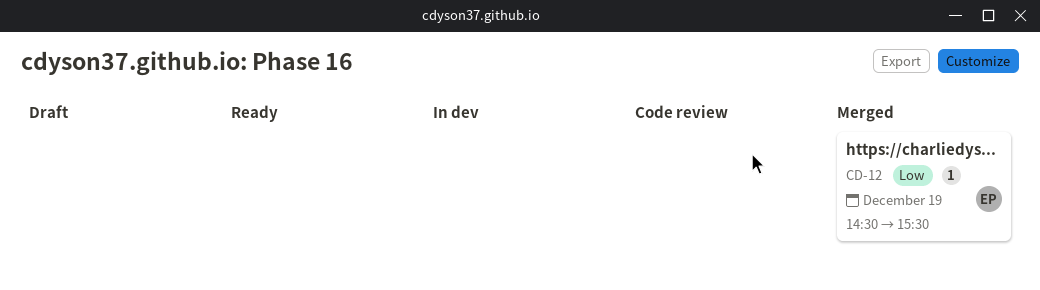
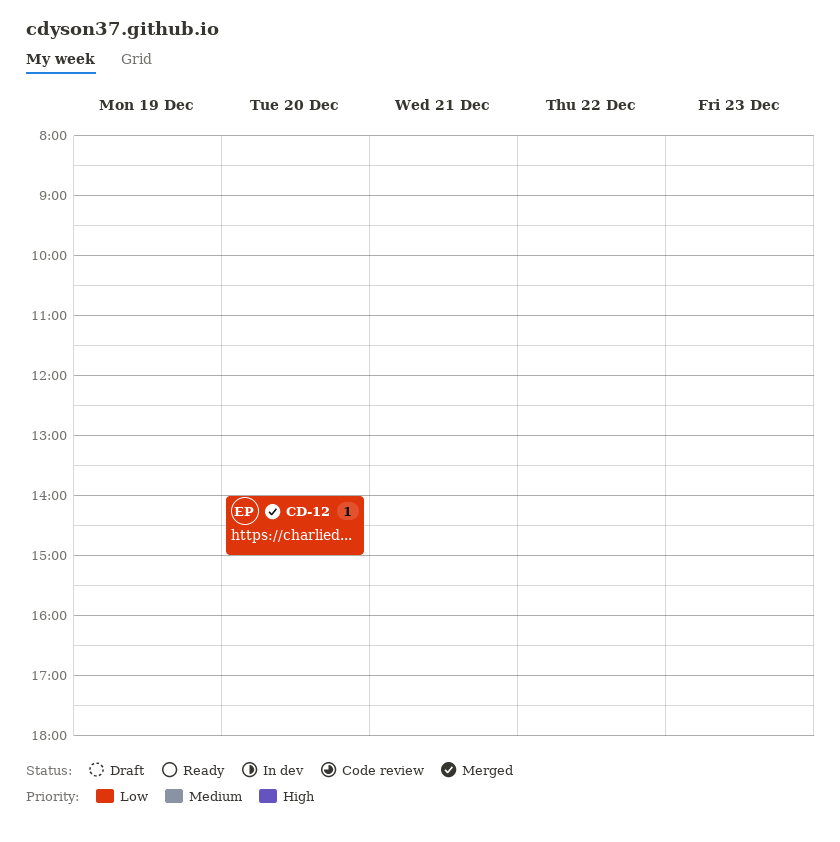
CD-12, day: Dec 19 -> Dec 20
CD-12, begins: 14:30 -> 14:00
CD-12, ends: 15:30 -> 15:00

